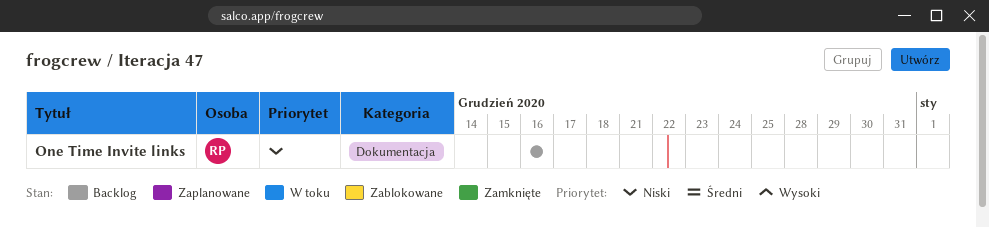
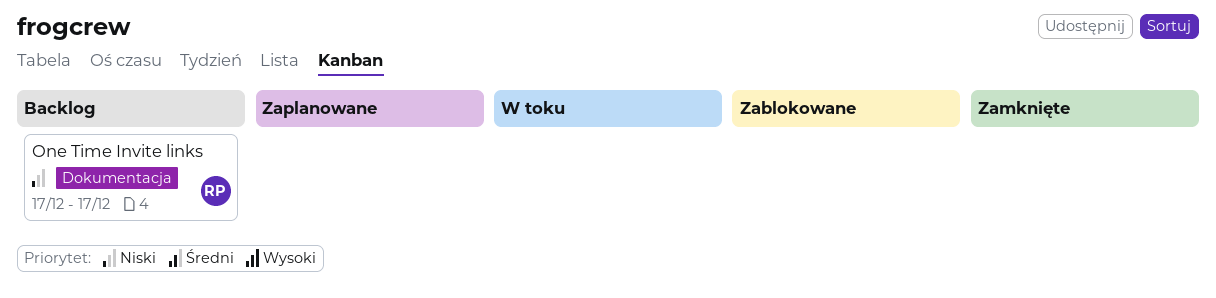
One Time Invite links, start: Dec 16 -> Dec 17
One Time Invite links, due: Dec 16 -> Dec 17

